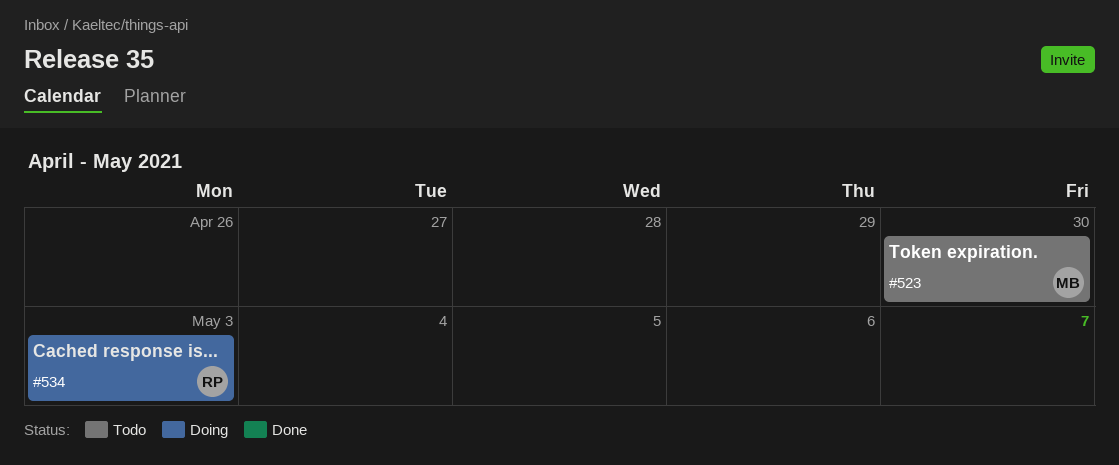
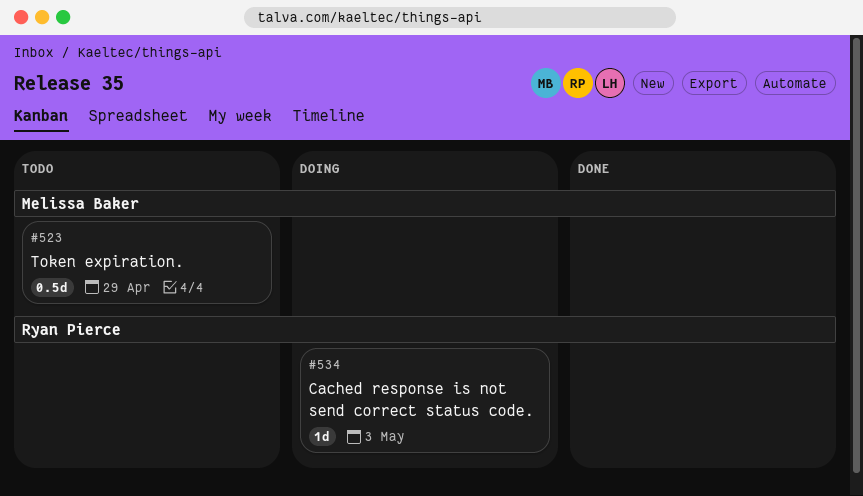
#523, due: Apr 30 -> Apr 29

